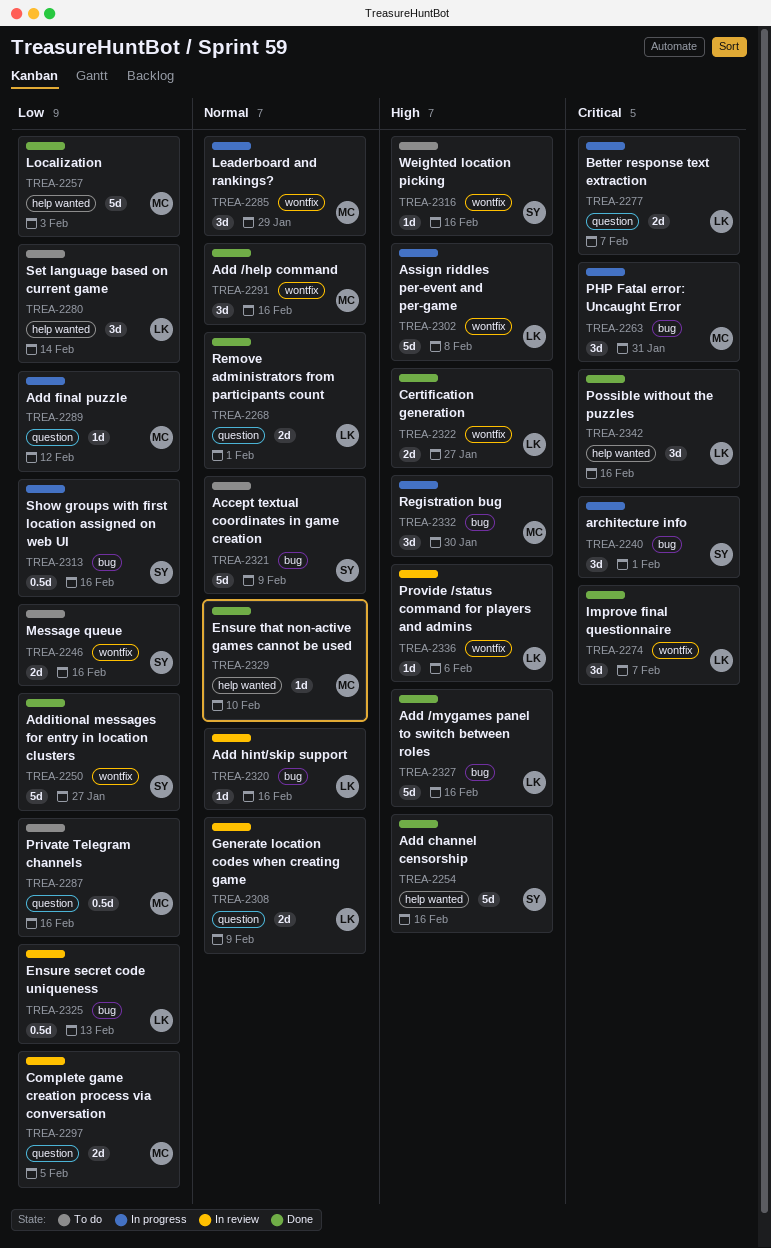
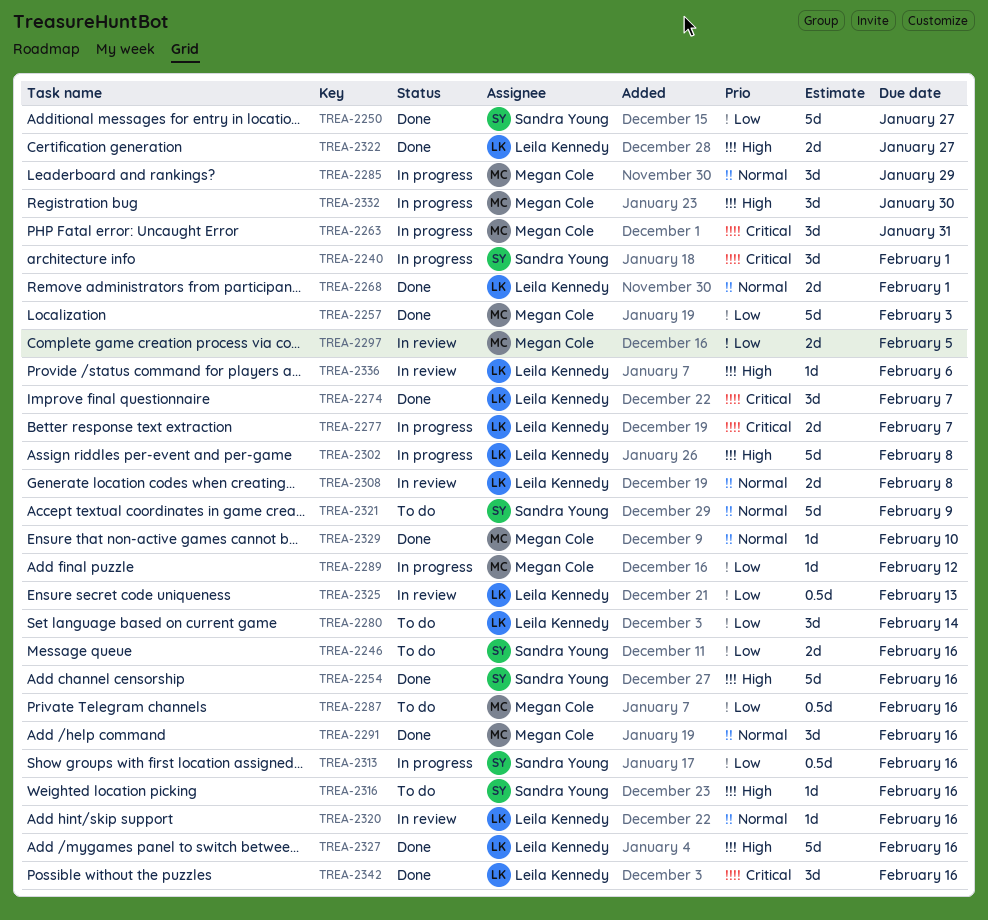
TREA-2308, due: Feb 9 -> Feb 8

